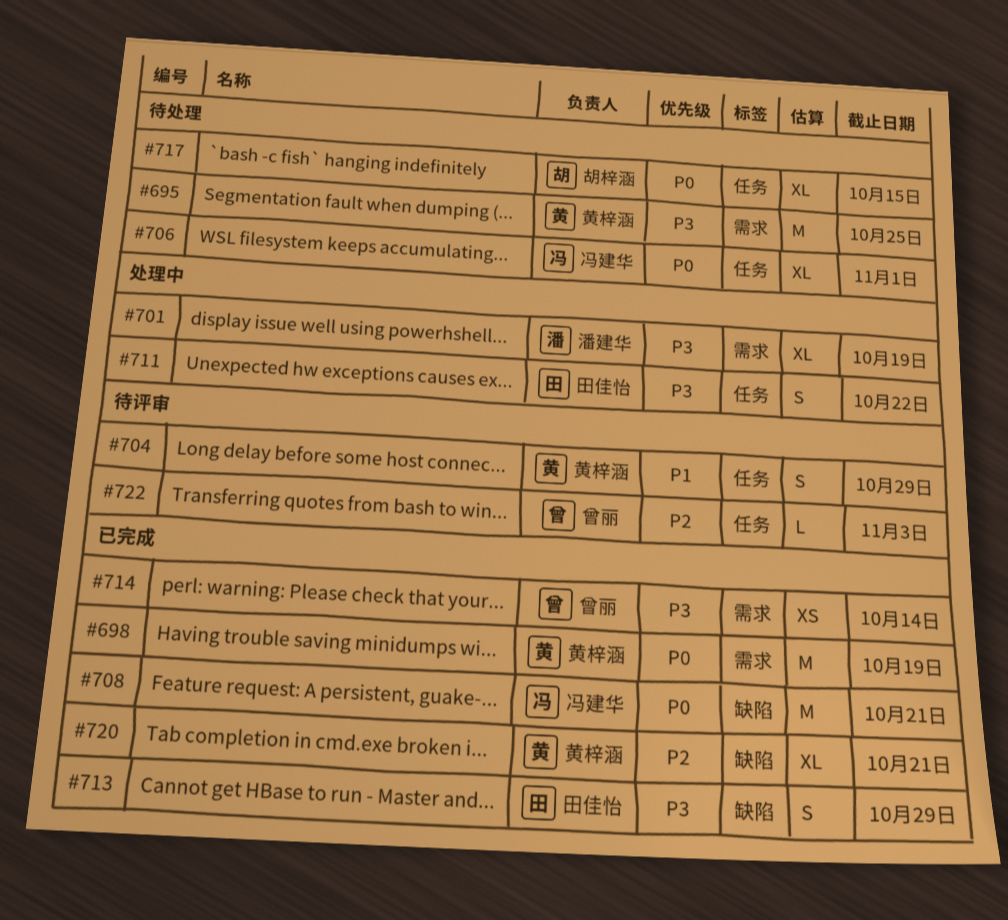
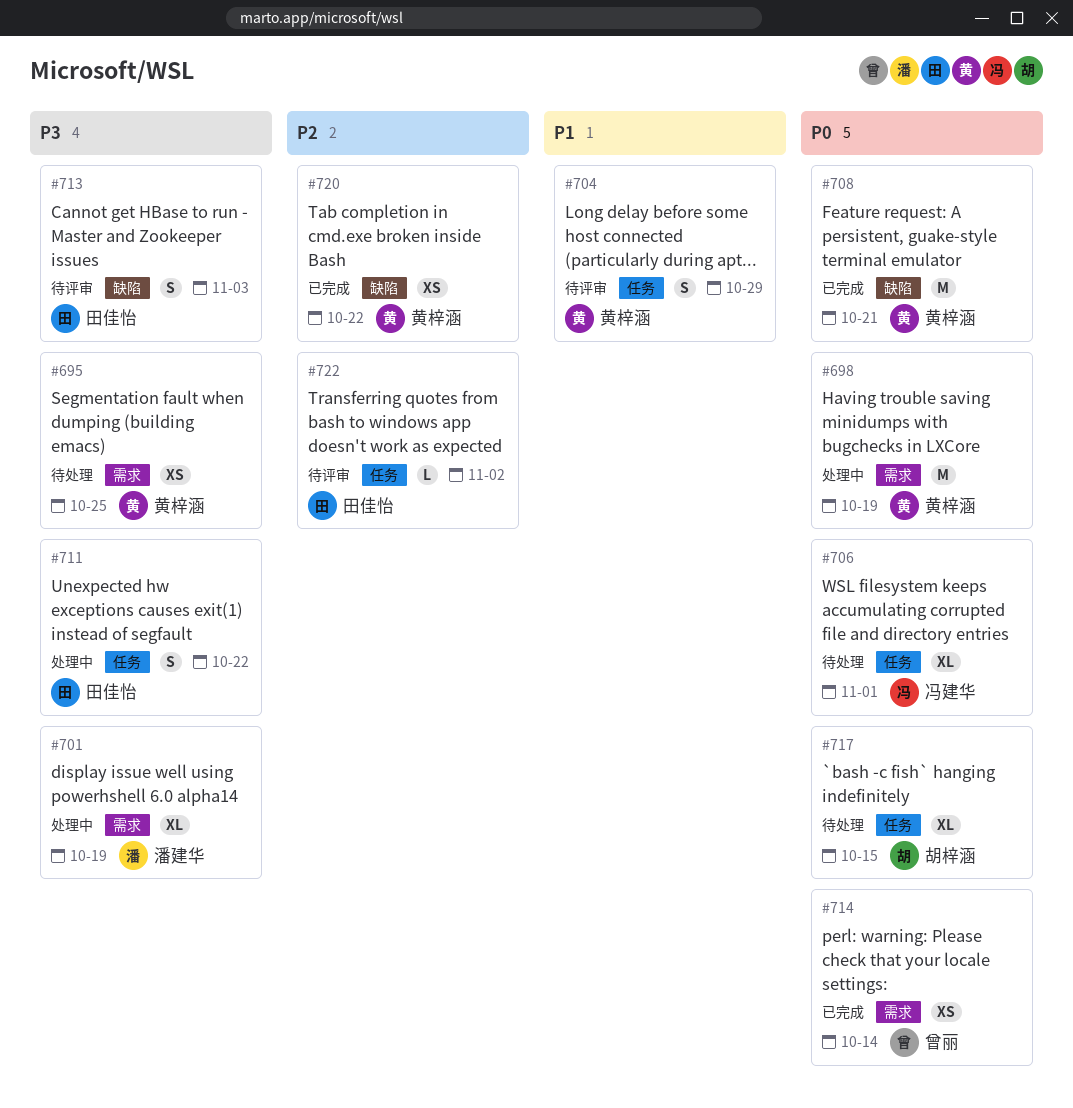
#695, estimate: M -> XS
#698, status: 已完成 -> 处理中
#708, owner: 冯建华 -> 黄梓涵
#713, status: 已完成 -> 待评审
#713, due: Oct 29 -> Nov 3
#714, priority: P3 -> P0
#720, estimate: XL -> XS
#720, due: Oct 21 -> Oct 22
#722, owner: 曾丽 -> 田佳怡
#722, due: Nov 3 -> Nov 2

